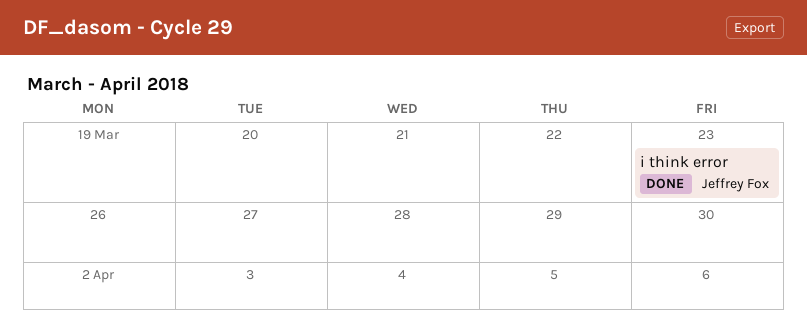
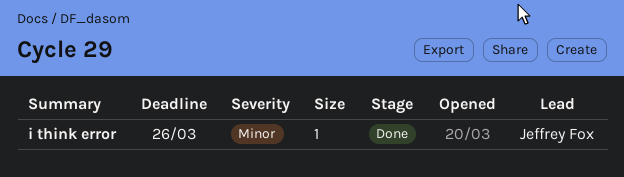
i think error, due: Mar 23 -> Mar 26

